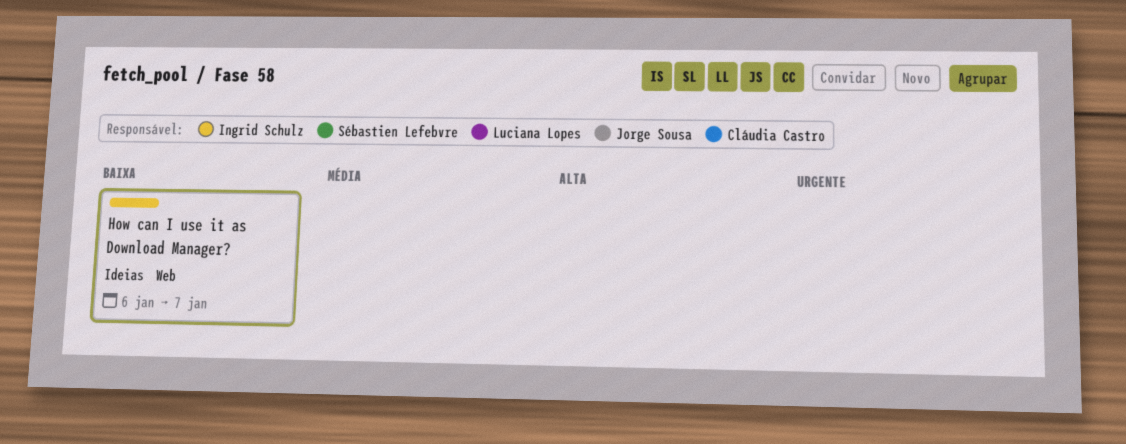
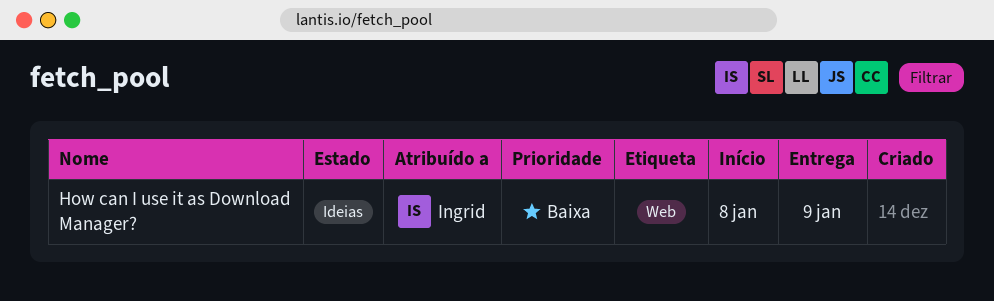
How can I use it as Download Manager?, start: Jan 6 -> Jan 8
How can I use it as Download Manager?, due: Jan 7 -> Jan 9

